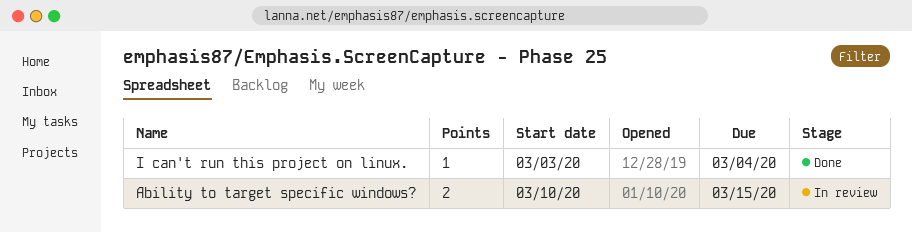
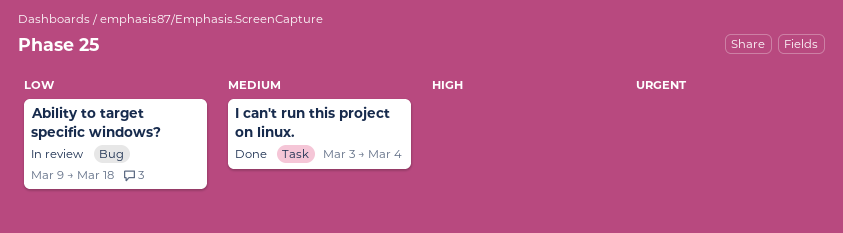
Ability to target specific windows?, start: Mar 10 -> Mar 9
Ability to target specific windows?, due: Mar 15 -> Mar 18

